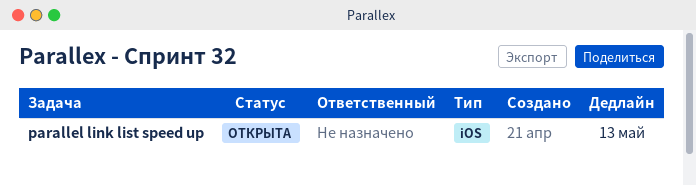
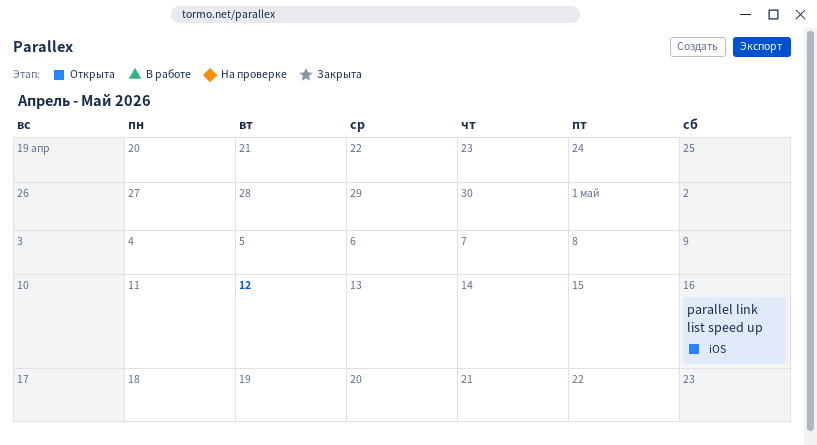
parallel link list speed up, due: May 13 -> May 16

